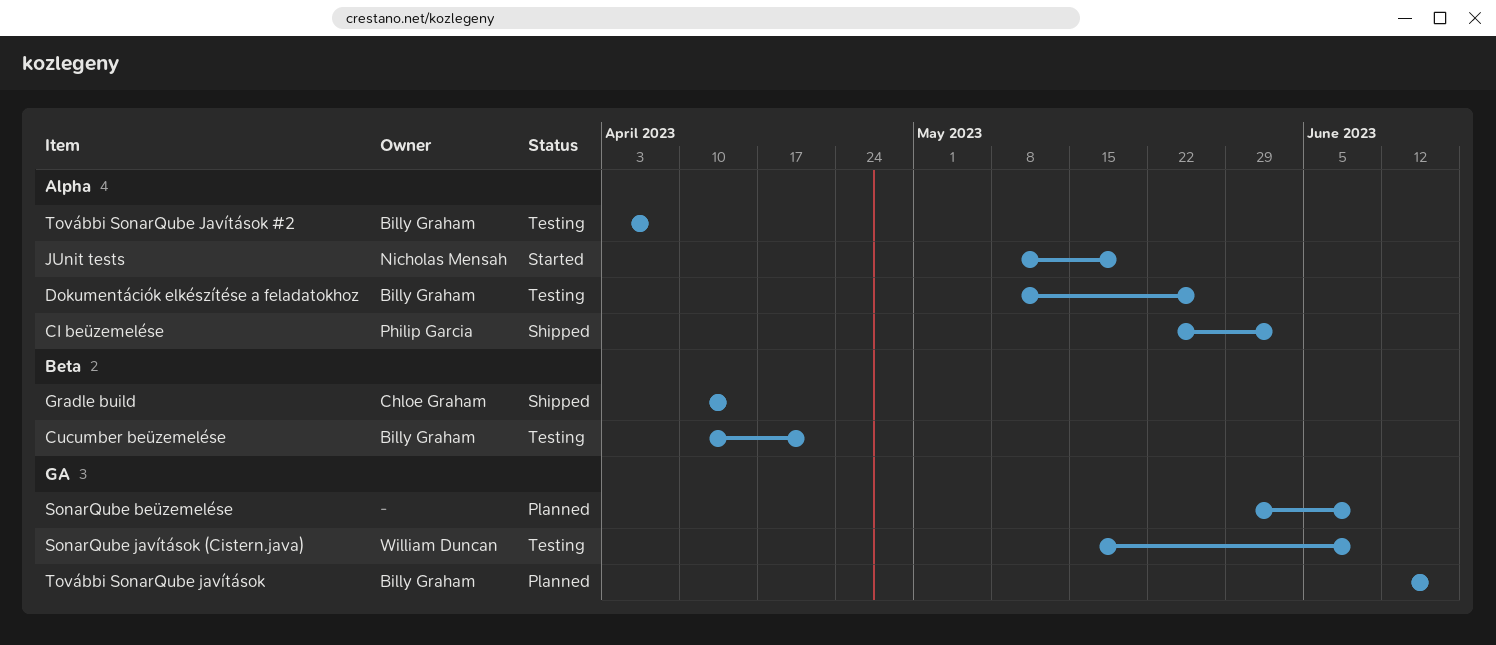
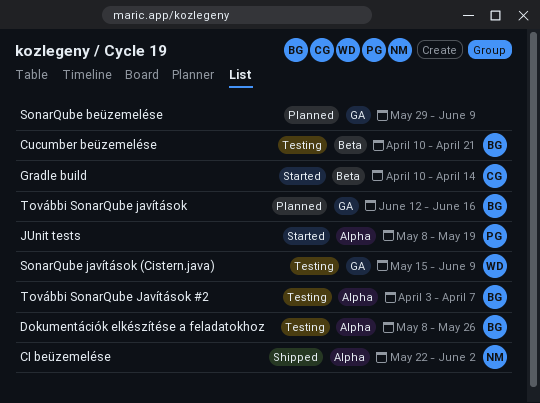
CI beüzemelése, owner: Philip Garcia -> Nicholas Mensah
Gradle build, status: Shipped -> Started
JUnit tests, owner: Nicholas Mensah -> Philip Garcia

